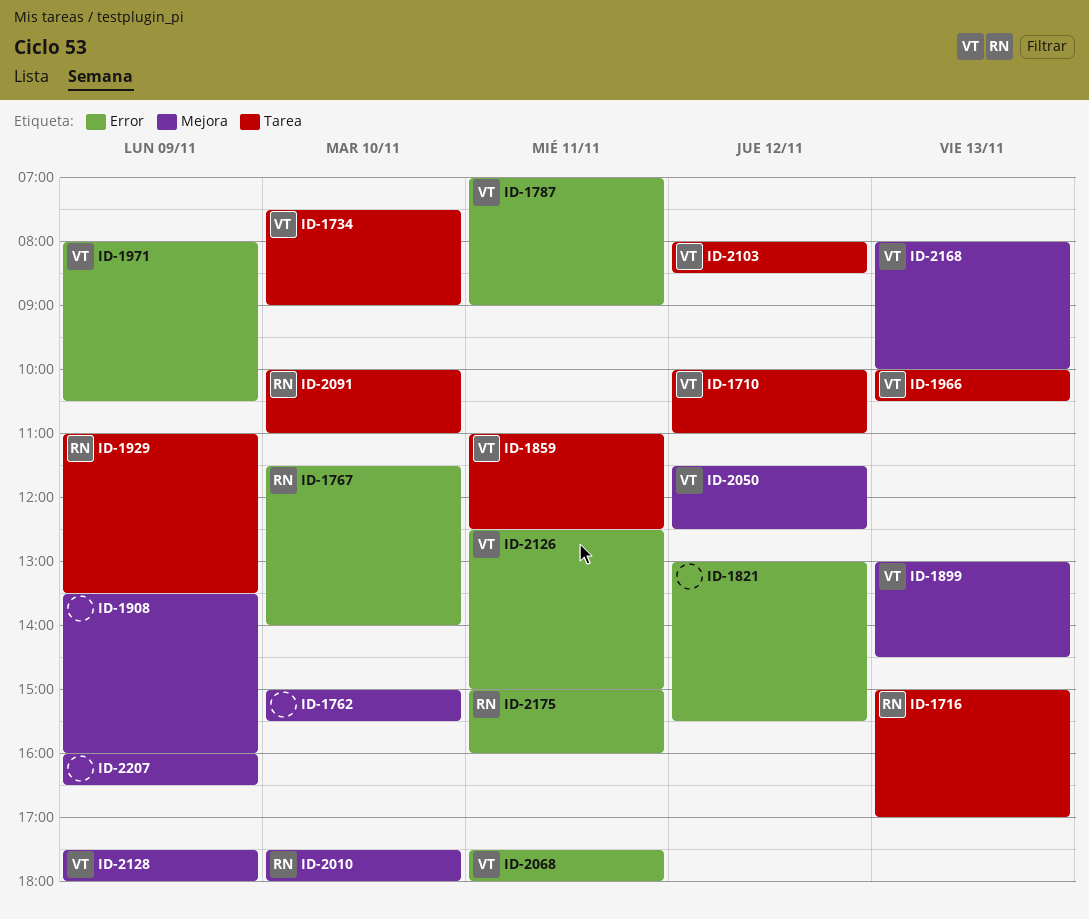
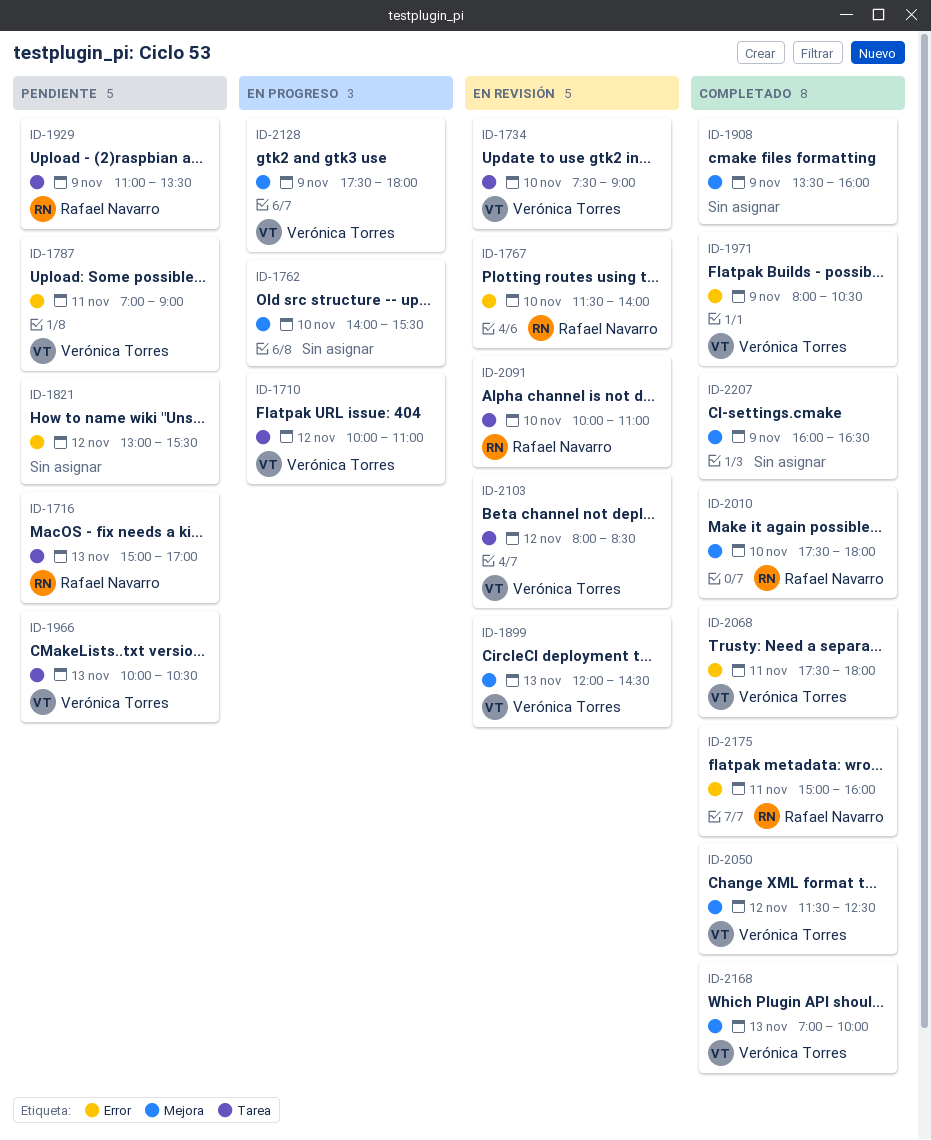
ID-1762, begins: 15:00 -> 14:00
ID-1859: present -> none
ID-1899, begins: 13:00 -> 12:00
ID-2126: present -> none
ID-2168, begins: 08:00 -> 07:00

